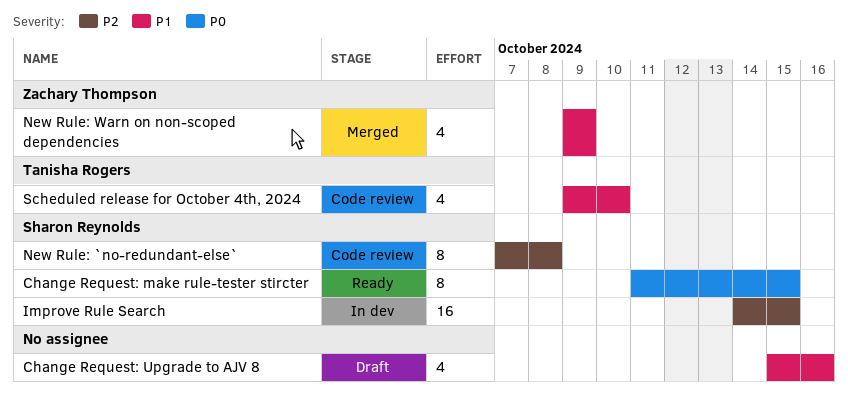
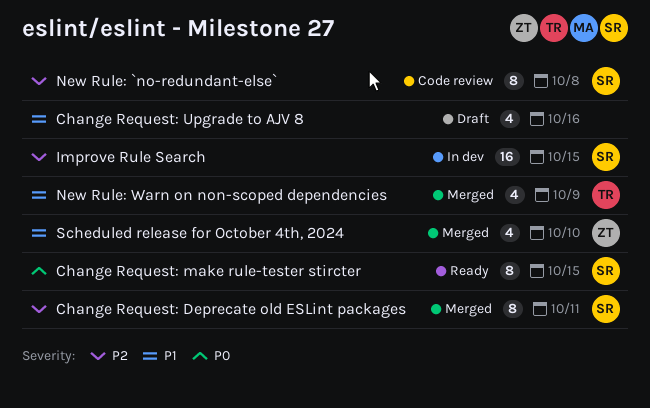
Change Request: Deprecate old ESLint packages: none -> present
New Rule: Warn on non-scoped dependencies, owner: Zachary Thompson -> Tanisha Rogers
Scheduled release for October 4th, 2024, status: Code review -> Merged
Scheduled release for October 4th, 2024, owner: Tanisha Rogers -> Zachary Thompson

